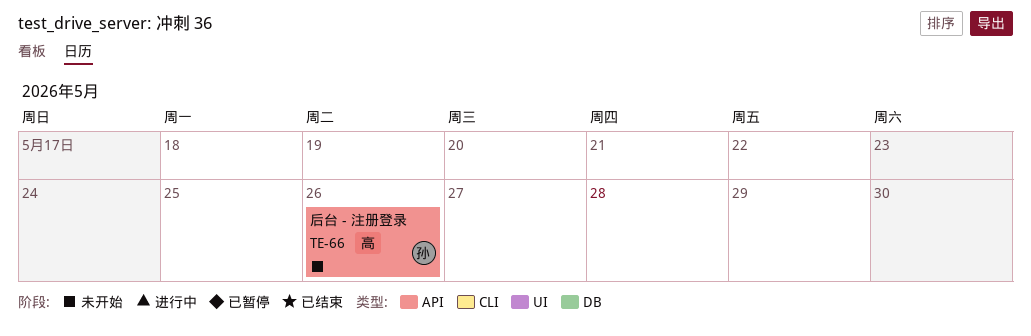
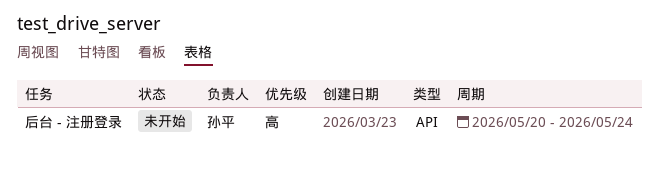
后台 - 注册登录, due: May 26 -> May 24

